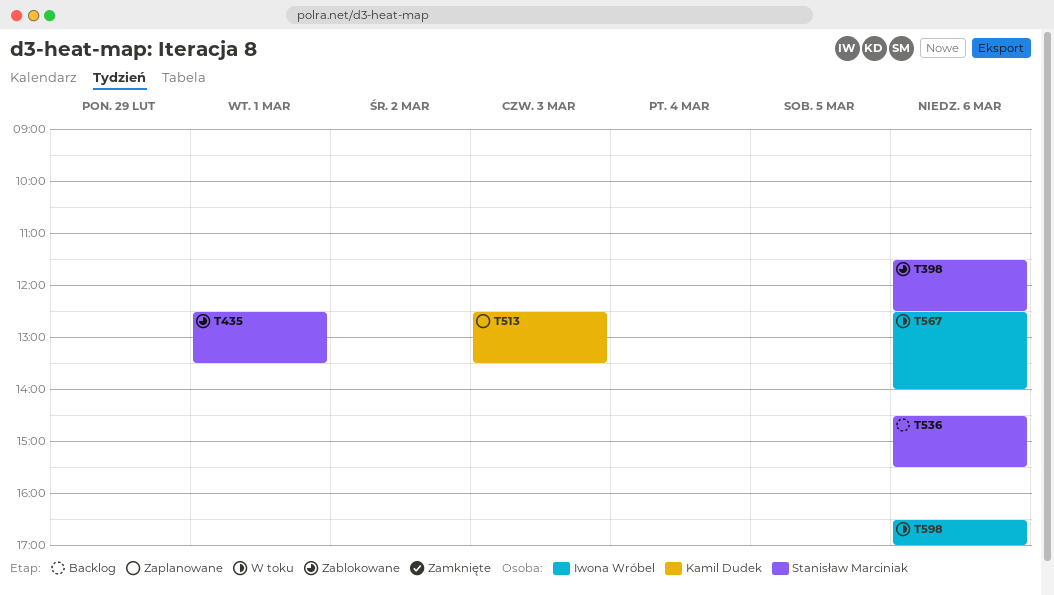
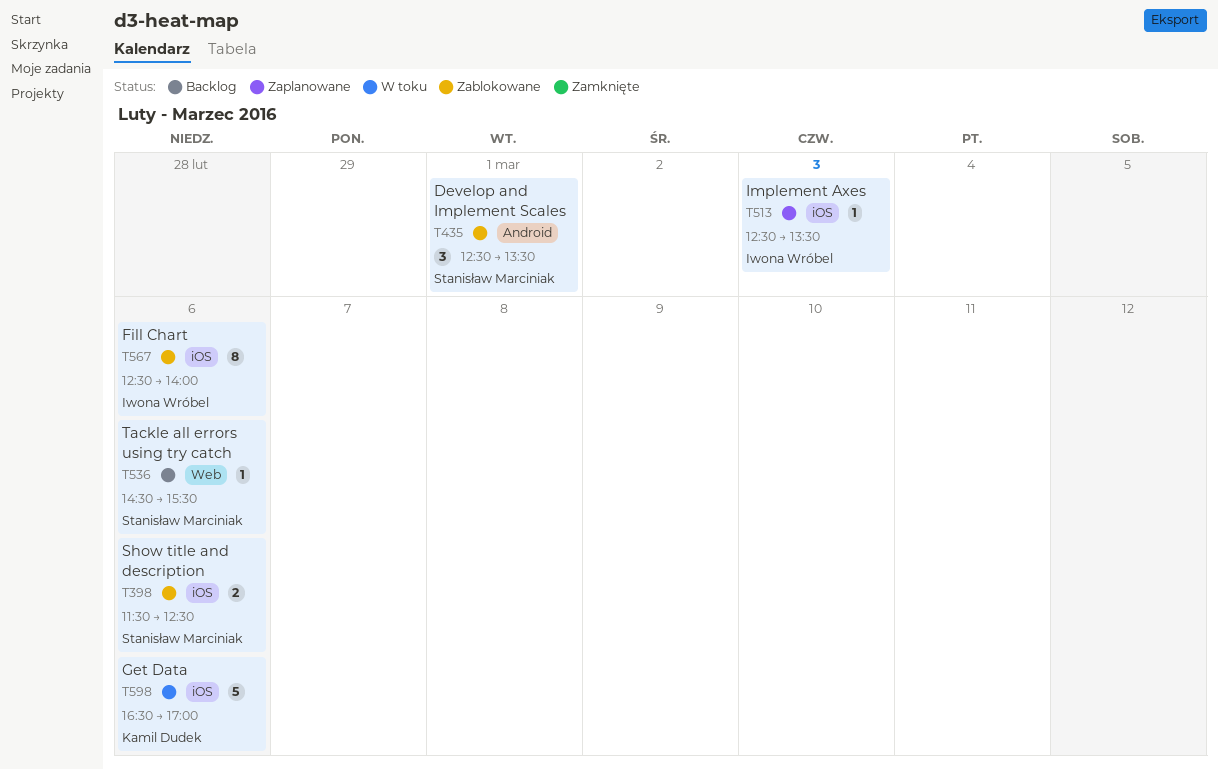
T513, owner: Kamil Dudek -> Iwona Wróbel
T567, status: W toku -> Zablokowane
T598, owner: Iwona Wróbel -> Kamil Dudek

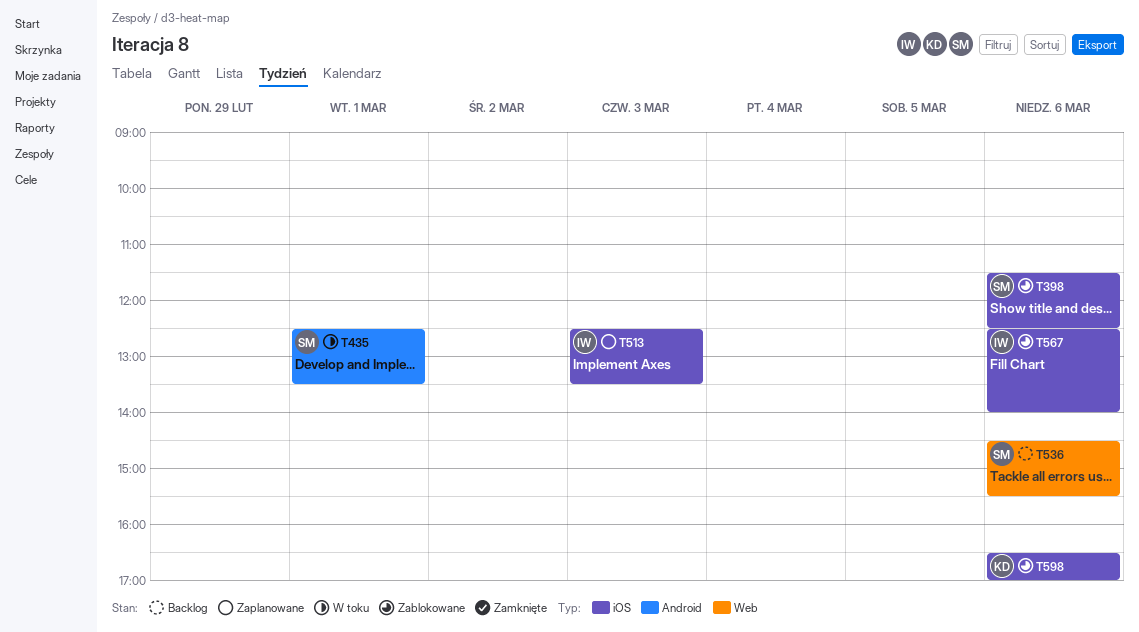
T435, status: Zablokowane -> W toku
T598, status: W toku -> Zablokowane

